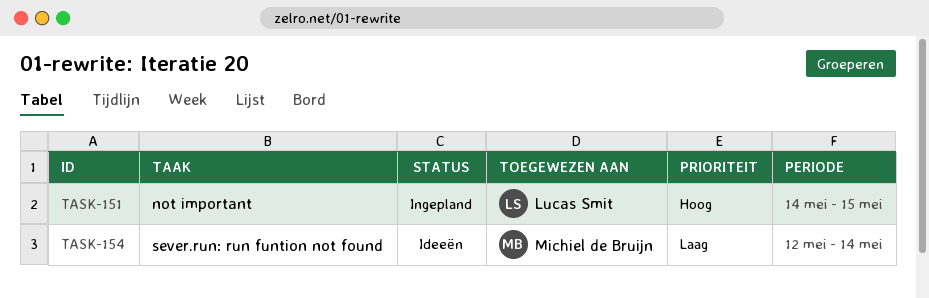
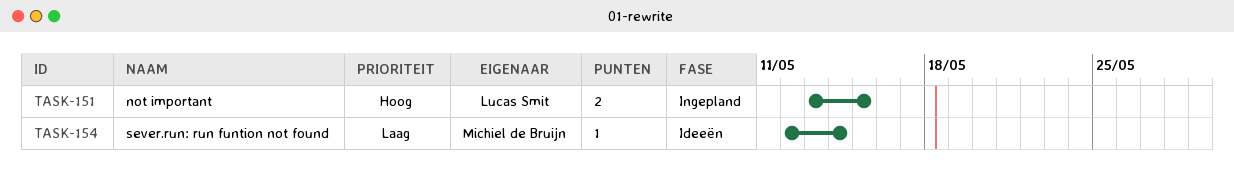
TASK-151, start: May 14 -> May 13

